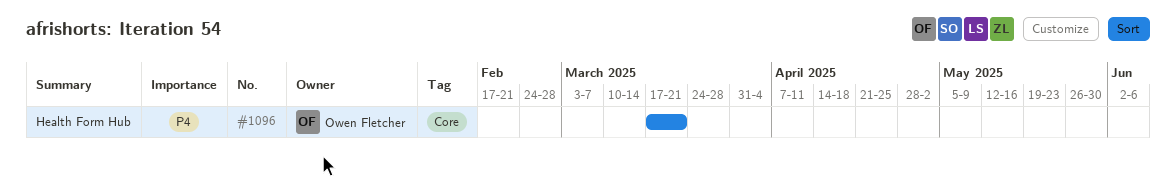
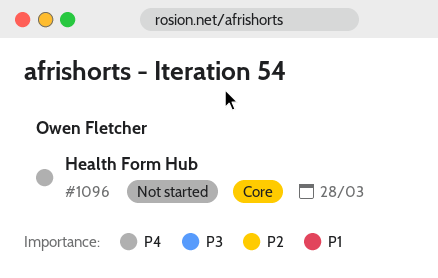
#1096, due: Mar 21 -> Mar 28

